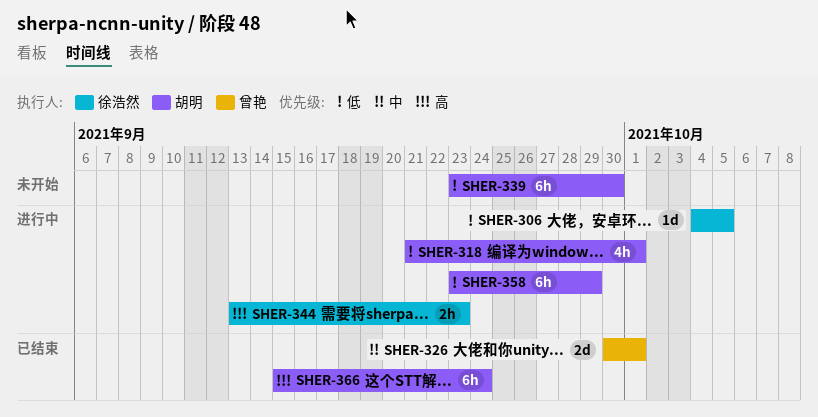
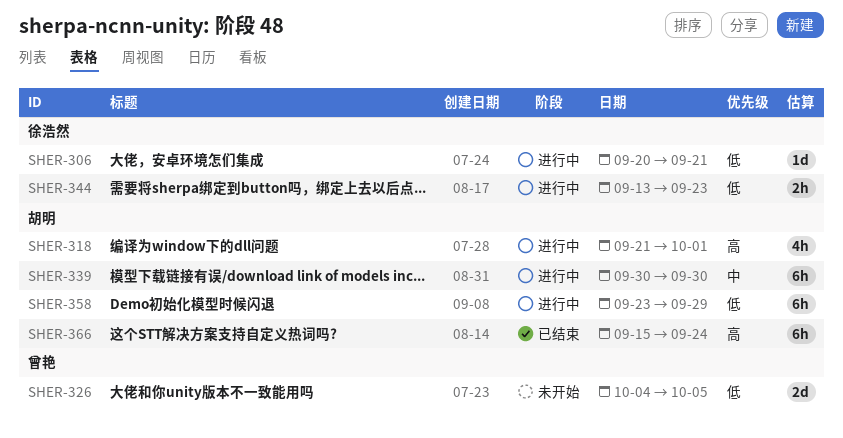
SHER-306, start: Oct 4 -> Sep 20
SHER-306, due: Oct 5 -> Sep 21
SHER-318, priority: 低 -> 高
SHER-326, status: 已结束 -> 未开始
SHER-326, priority: 中 -> 低
SHER-326, start: Sep 30 -> Oct 4
SHER-326, due: Oct 1 -> Oct 5
SHER-339, status: 未开始 -> 进行中
SHER-339, priority: 低 -> 中
SHER-339, start: Sep 23 -> Sep 30
SHER-344, priority: 高 -> 低

